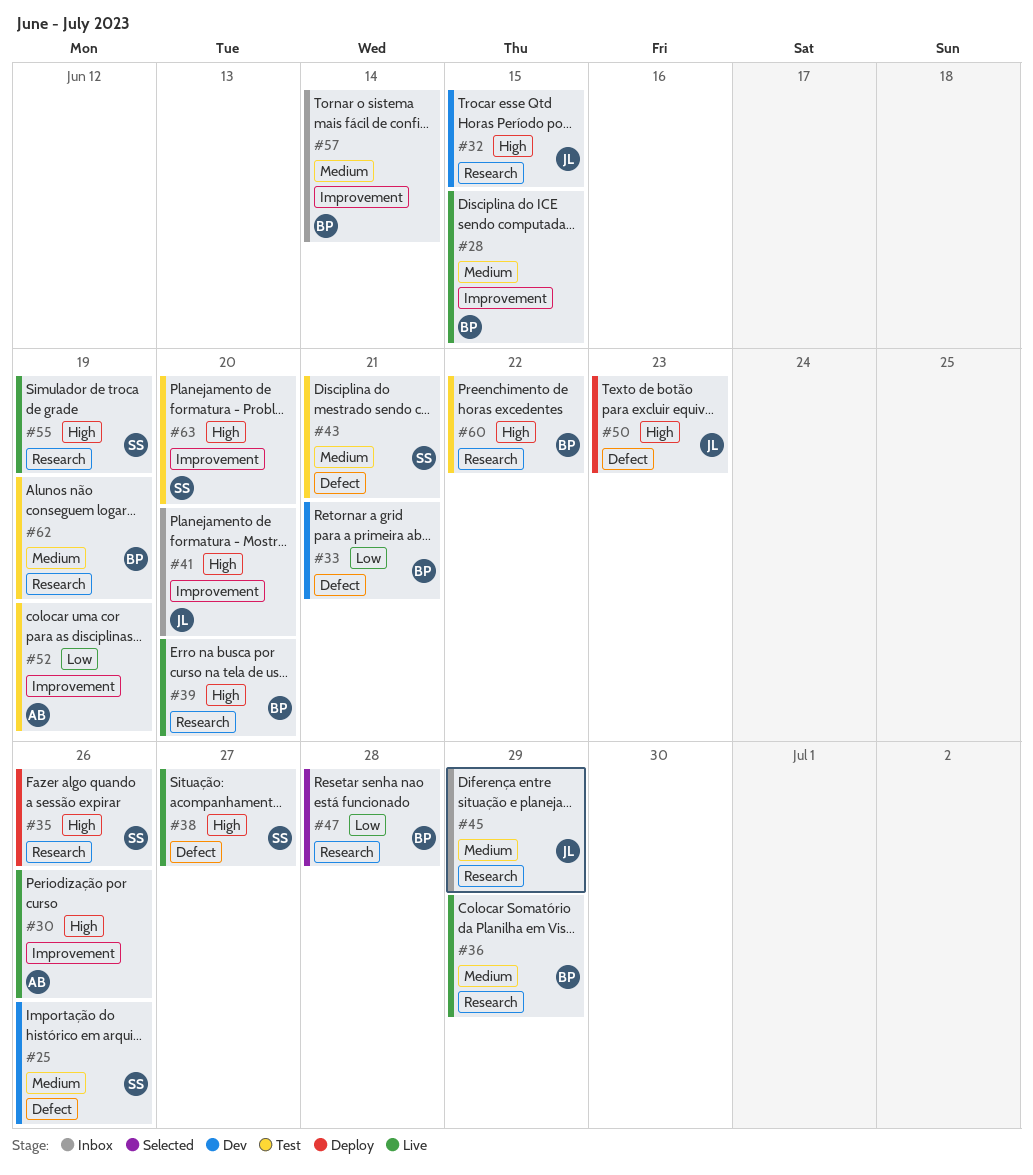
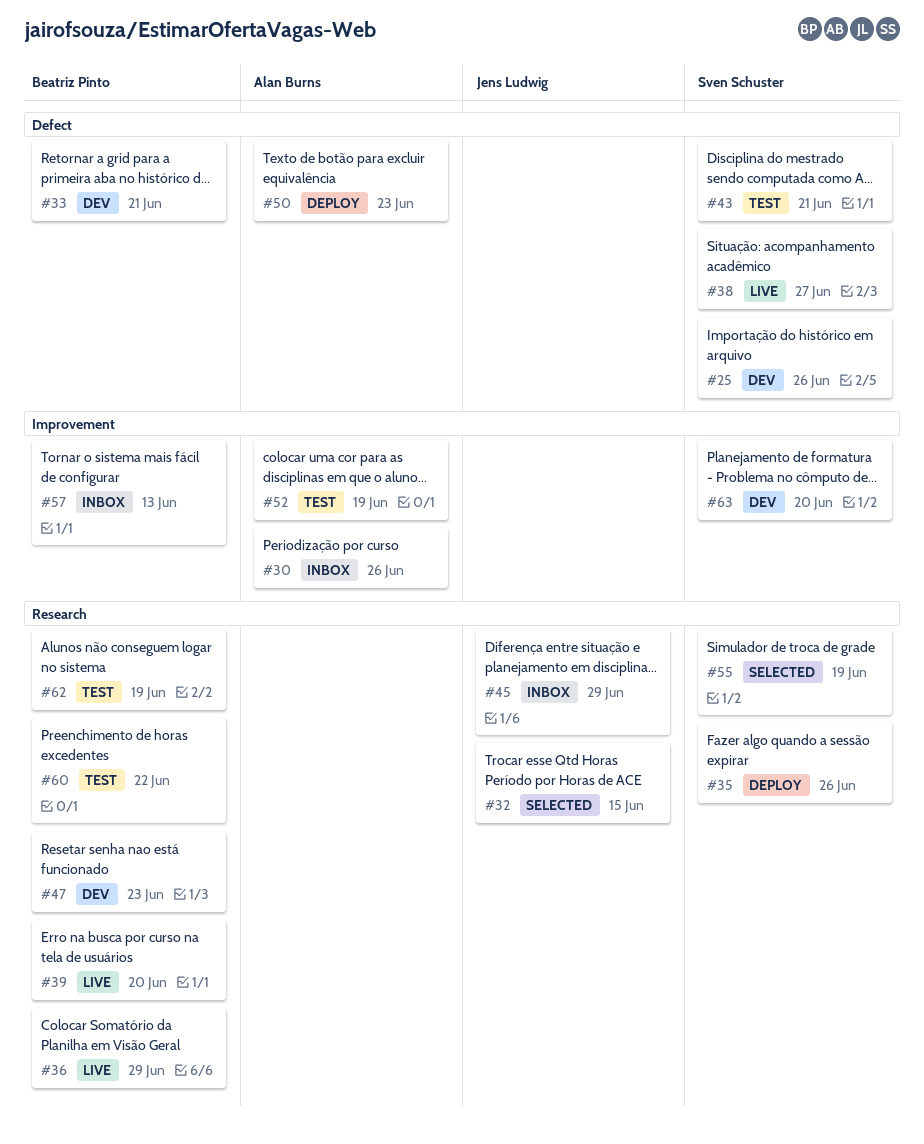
#28: present -> none
#30, status: Live -> Inbox
#32, status: Dev -> Selected
#41: present -> none
#47, status: Selected -> Dev
#47, due: Jun 28 -> Jun 23
#50, owner: Jens Ludwig -> Alan Burns
#55, status: Live -> Selected
#57, due: Jun 14 -> Jun 13
#63, status: Test -> Dev

